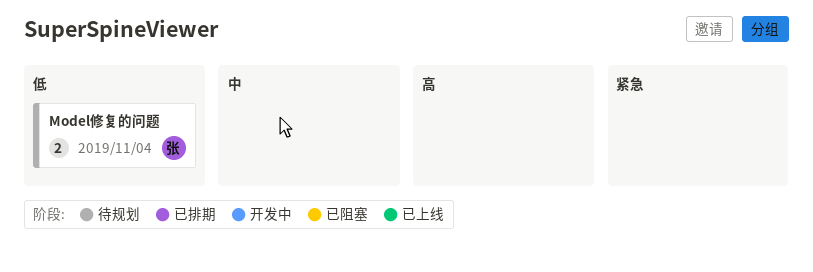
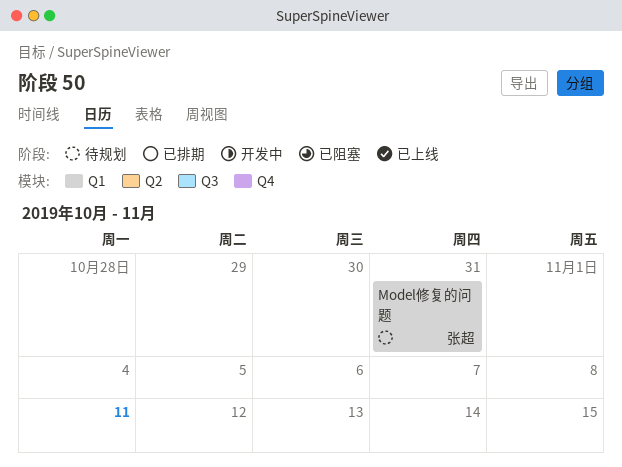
Model修复的问题, due: Nov 4 -> Oct 31

